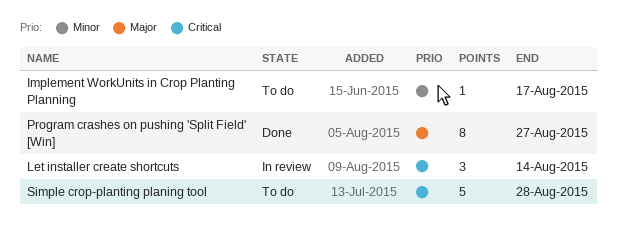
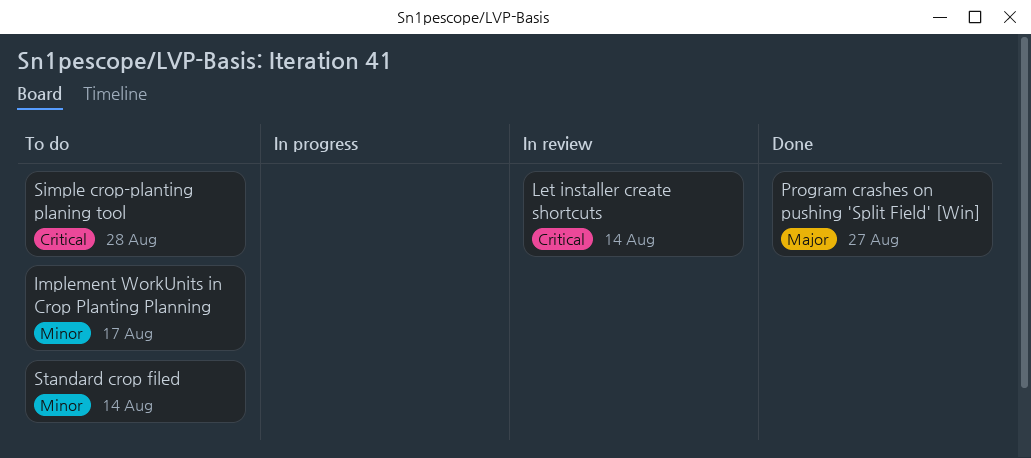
Standard crop filed: none -> present

